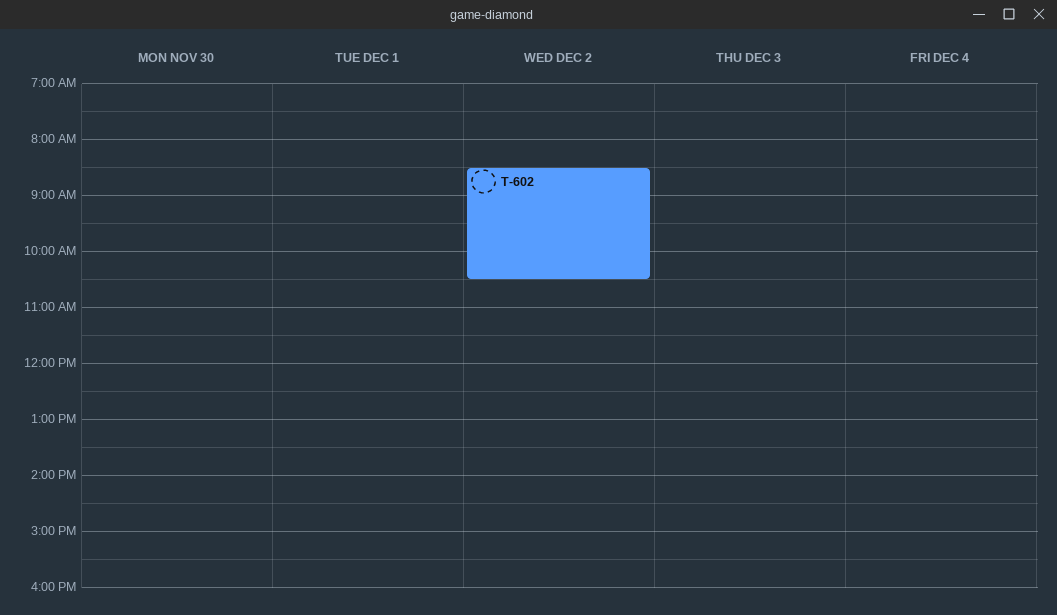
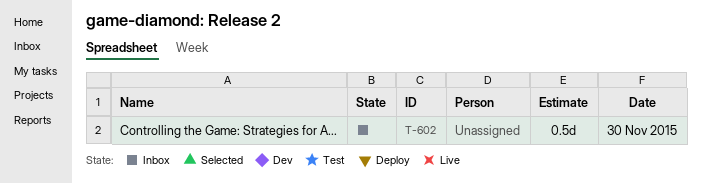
T-602, day: Dec 2 -> Nov 30

